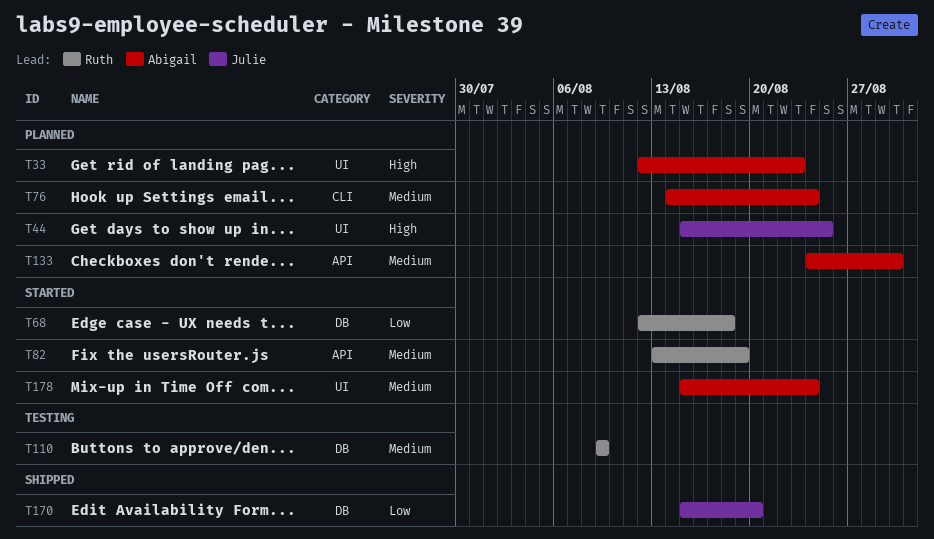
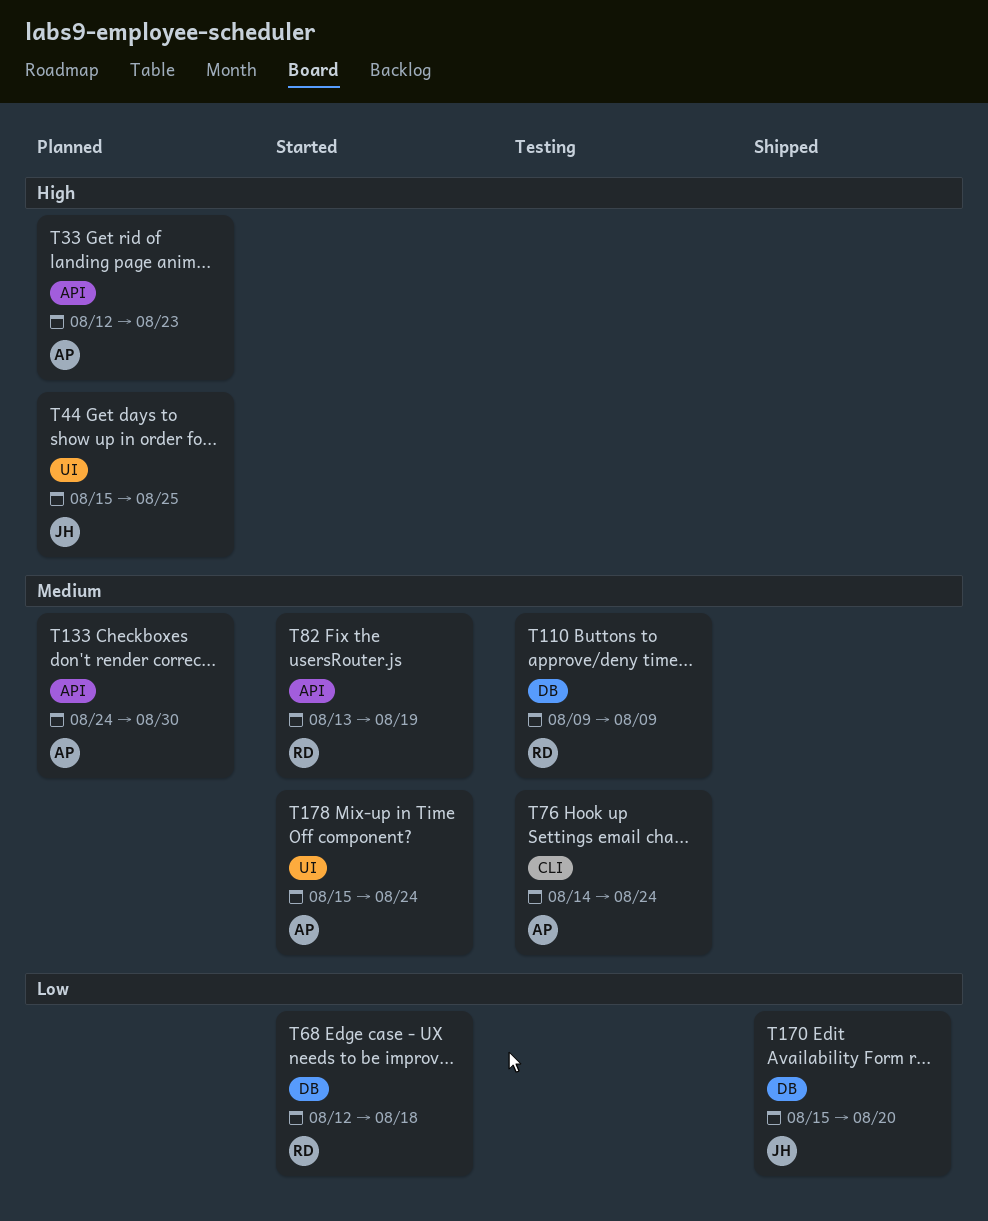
T33, label: UI -> API
T76, status: Planned -> Testing

